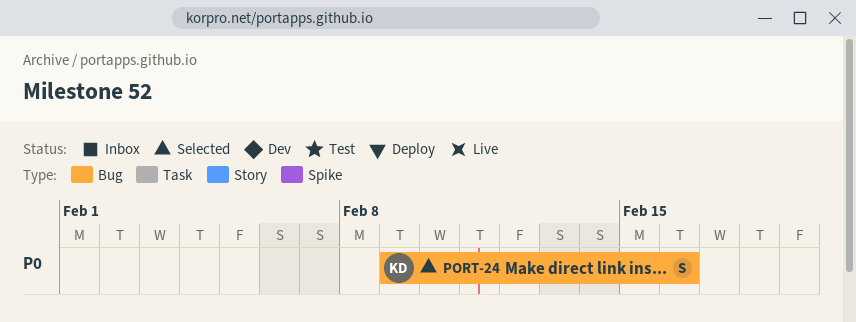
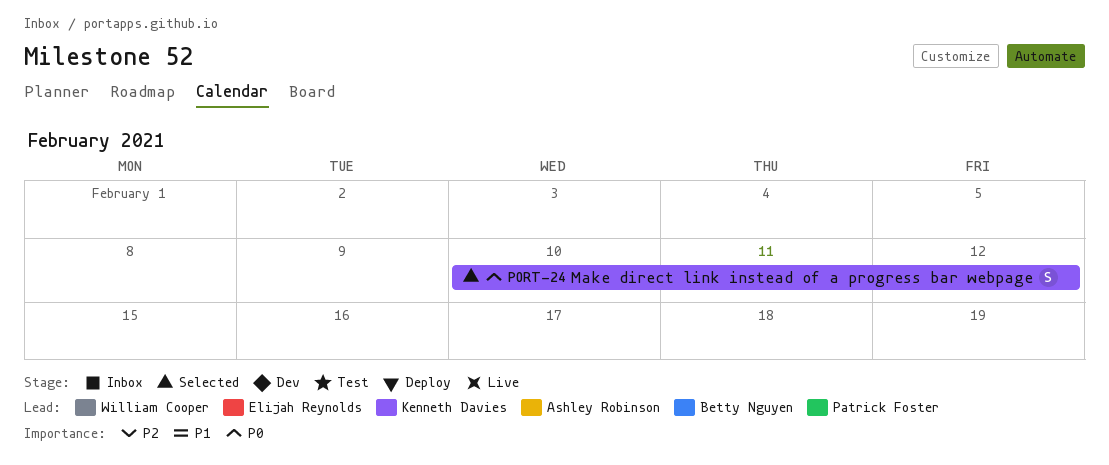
PORT-24, start: Feb 9 -> Feb 10
PORT-24, due: Feb 16 -> Feb 12

